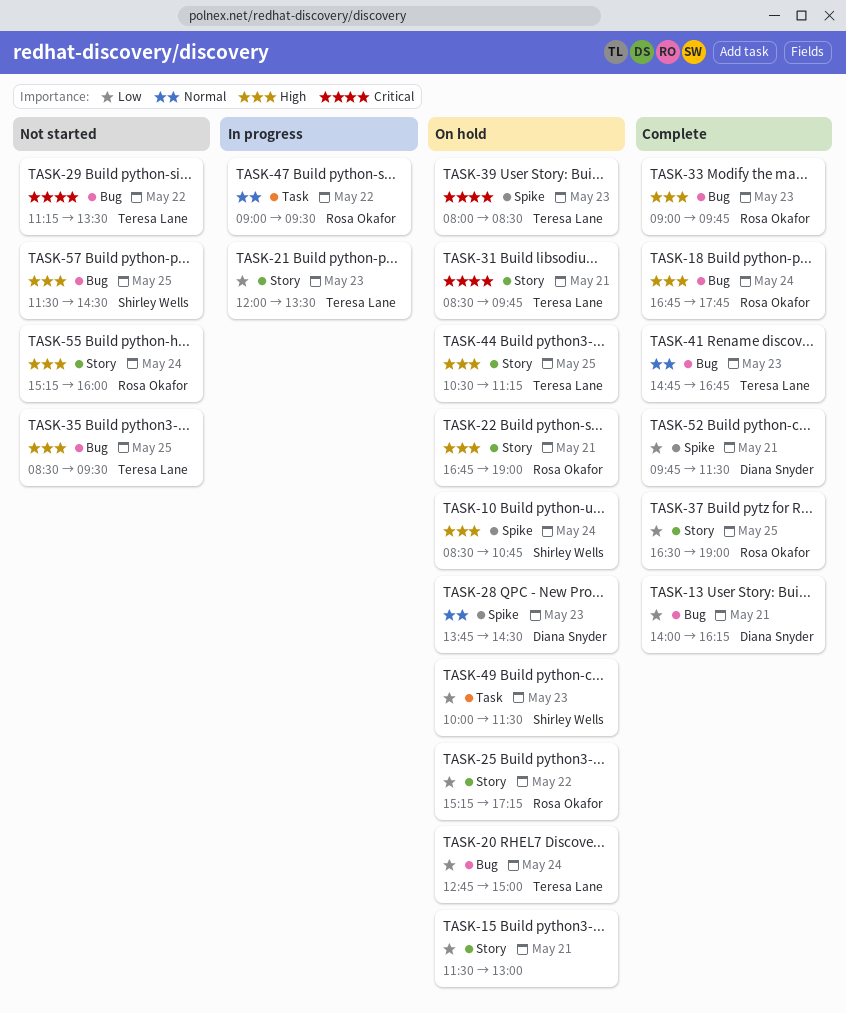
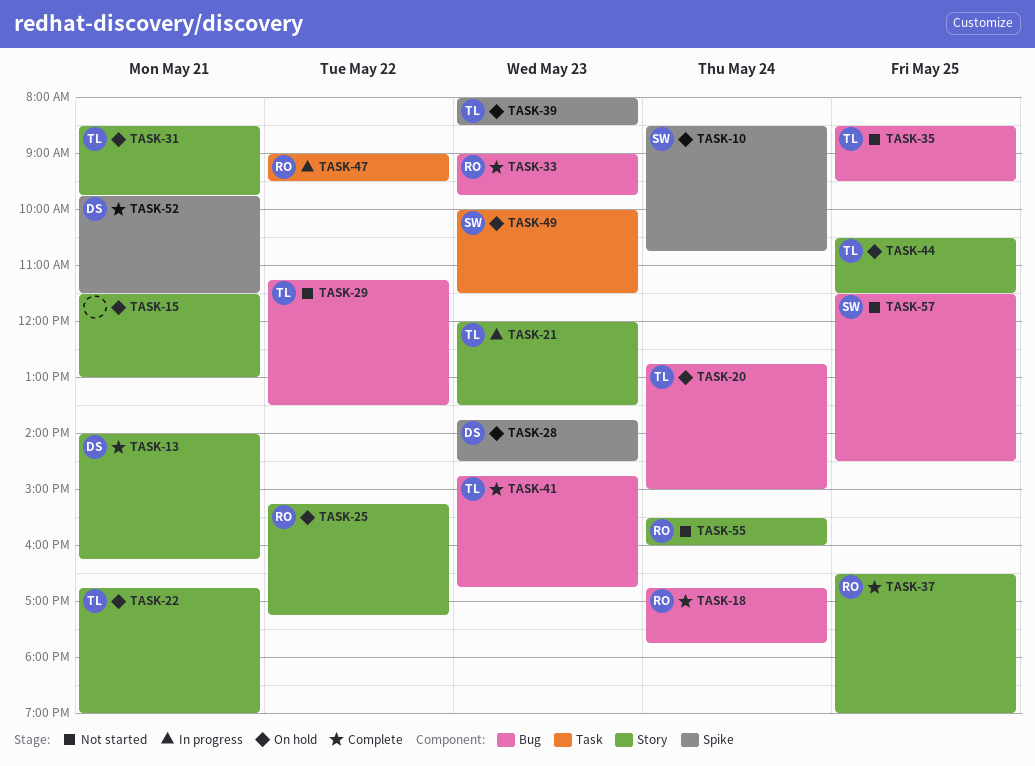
TASK-13, label: Bug -> Story
TASK-22, owner: Rosa Okafor -> Teresa Lane
TASK-44, ends: 11:15 -> 11:30
TASK-55, begins: 15:15 -> 15:30

